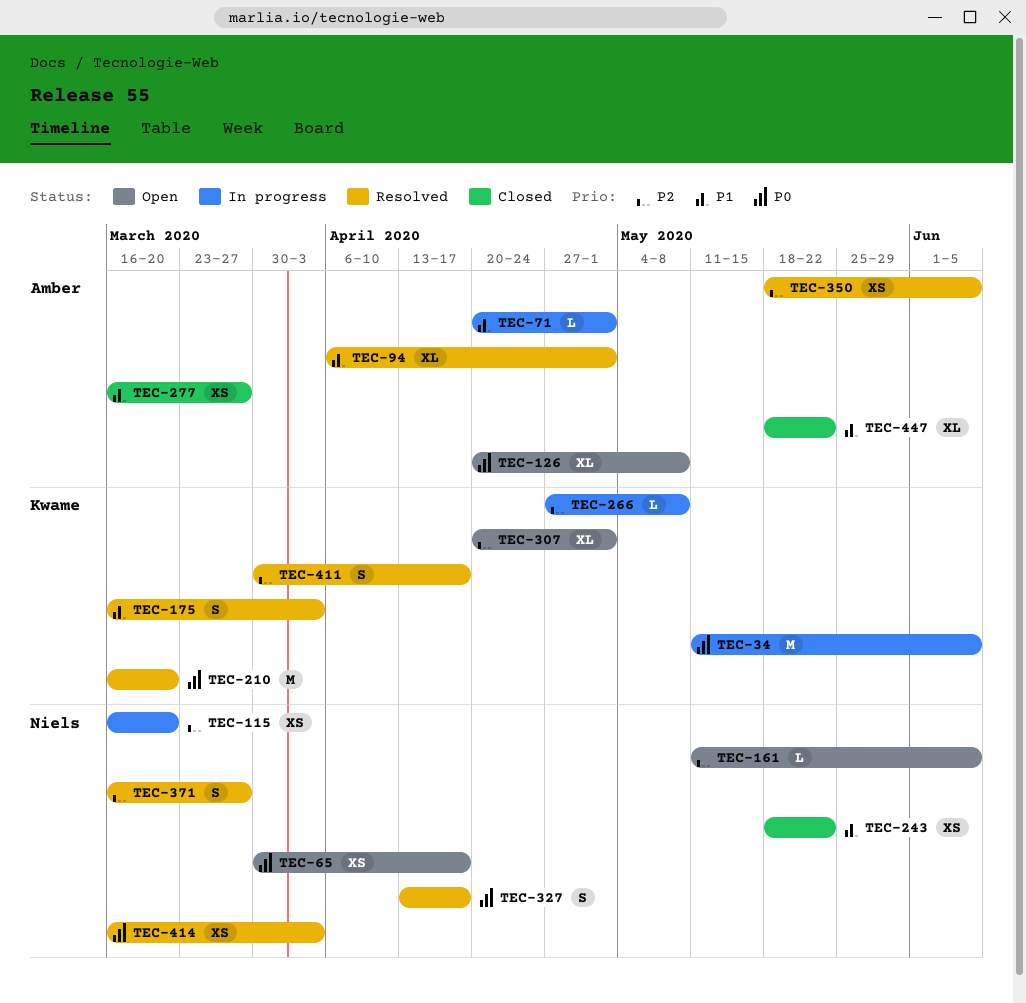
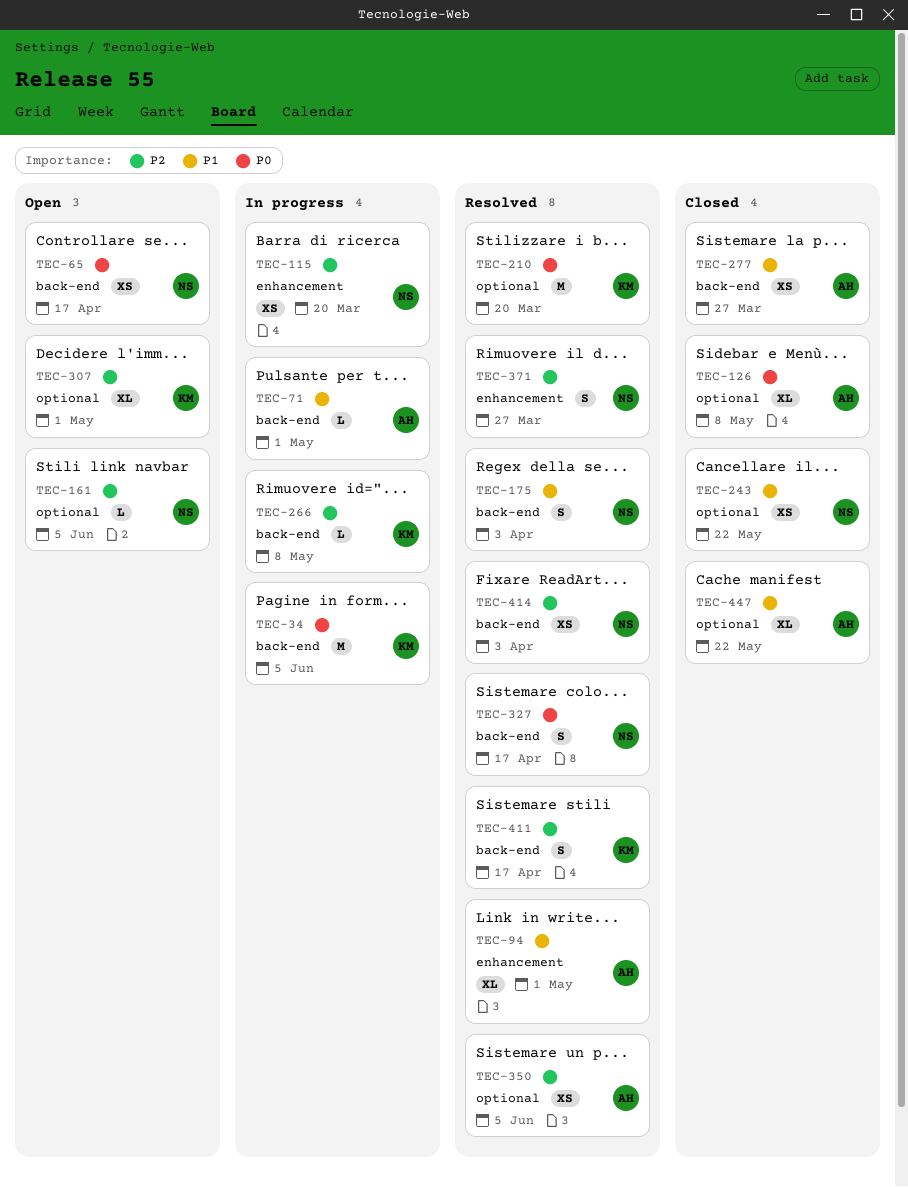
TEC-126, status: Open -> Closed
TEC-175, owner: Kwame -> Niels
TEC-414, priority: P0 -> P2

